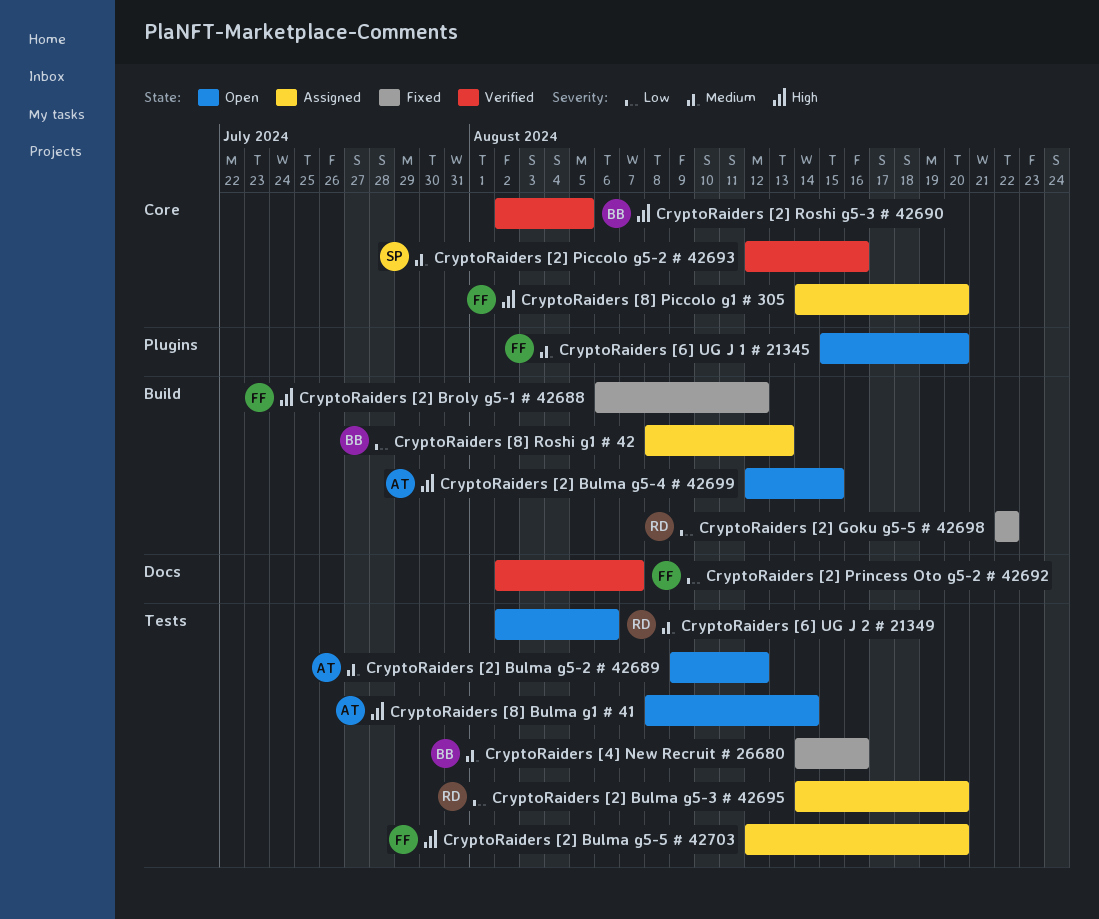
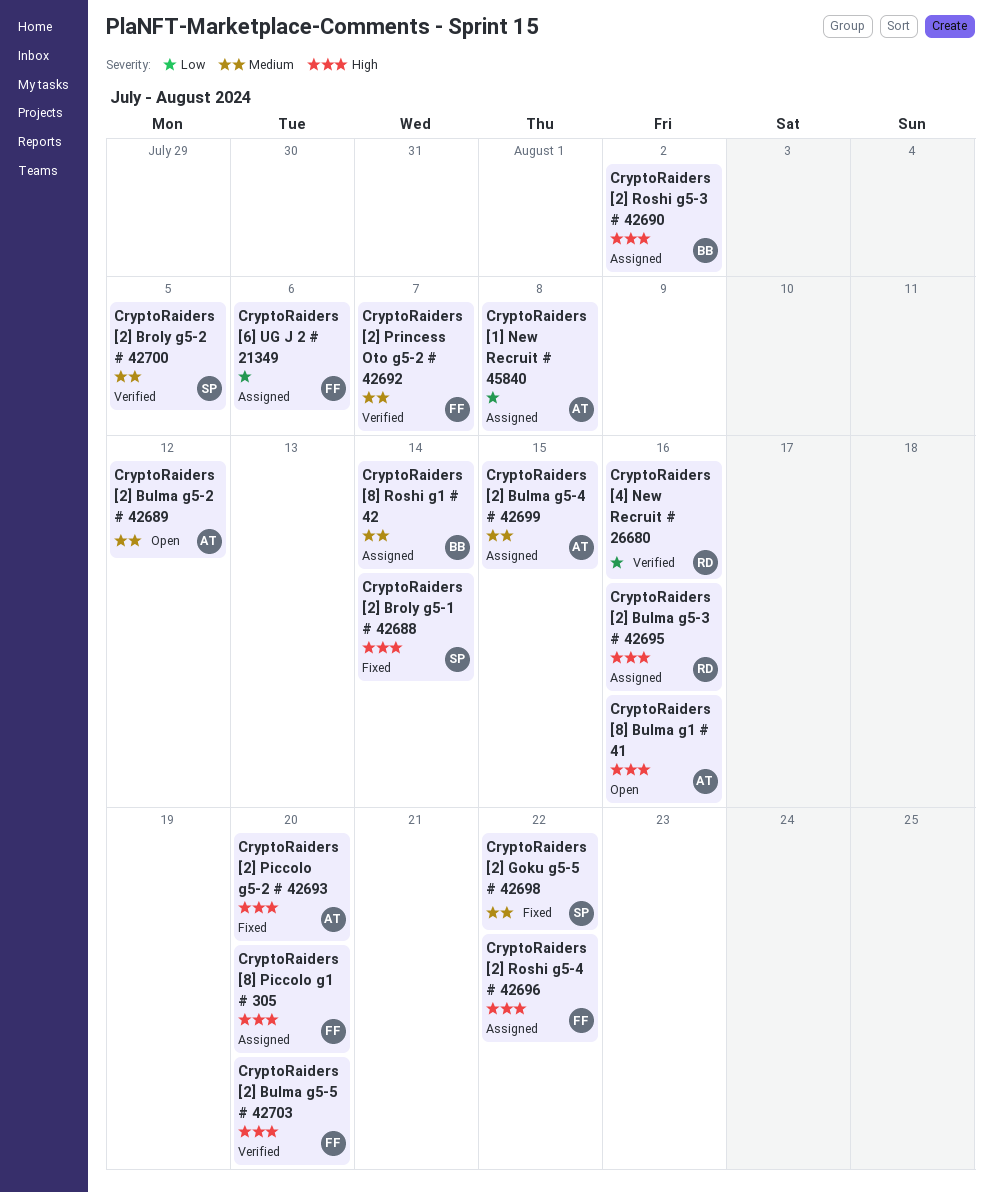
CryptoRaiders [1] New Recruit # 45840: none -> present
CryptoRaiders [2] Broly g5-1 # 42688, owner: FF -> SP
CryptoRaiders [2] Broly g5-1 # 42688, due: Aug 12 -> Aug 14
CryptoRaiders [2] Broly g5-2 # 42700: none -> present
CryptoRaiders [2] Bulma g5-3 # 42695, priority: Low -> High
CryptoRaiders [2] Bulma g5-3 # 42695, due: Aug 20 -> Aug 16
CryptoRaiders [2] Bulma g5-4 # 42699, status: Open -> Assigned
CryptoRaiders [2] Bulma g5-4 # 42699, priority: High -> Medium
CryptoRaiders [2] Bulma g5-5 # 42703, status: Assigned -> Verified
CryptoRaiders [2] Goku g5-5 # 42698, owner: RD -> SP
CryptoRaiders [2] Goku g5-5 # 42698, priority: Low -> Medium
CryptoRaiders [2] Piccolo g5-2 # 42693, status: Verified -> Fixed
CryptoRaiders [2] Piccolo g5-2 # 42693, owner: SP -> AT
CryptoRaiders [2] Piccolo g5-2 # 42693, priority: Medium -> High
CryptoRaiders [2] Piccolo g5-2 # 42693, due: Aug 16 -> Aug 20
CryptoRaiders [2] Princess Oto g5-2 # 42692, priority: Low -> Medium
CryptoRaiders [2] Roshi g5-3 # 42690, status: Verified -> Assigned
CryptoRaiders [2] Roshi g5-3 # 42690, due: Aug 5 -> Aug 2
CryptoRaiders [2] Roshi g5-4 # 42696: none -> present
CryptoRaiders [4] New Recruit # 26680, status: Fixed -> Verified
CryptoRaiders [4] New Recruit # 26680, owner: BB -> RD
CryptoRaiders [4] New Recruit # 26680, priority: Medium -> Low
CryptoRaiders [6] UG J 1 # 21345: present -> none
CryptoRaiders [6] UG J 2 # 21349, status: Open -> Assigned
CryptoRaiders [6] UG J 2 # 21349, owner: RD -> FF
CryptoRaiders [6] UG J 2 # 21349, priority: Medium -> Low
CryptoRaiders [8] Bulma g1 # 41, due: Aug 14 -> Aug 16
CryptoRaiders [8] Roshi g1 # 42, priority: Low -> Medium
CryptoRaiders [8] Roshi g1 # 42, due: Aug 13 -> Aug 14

